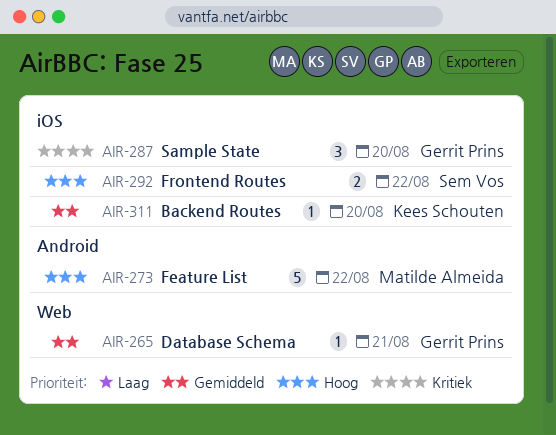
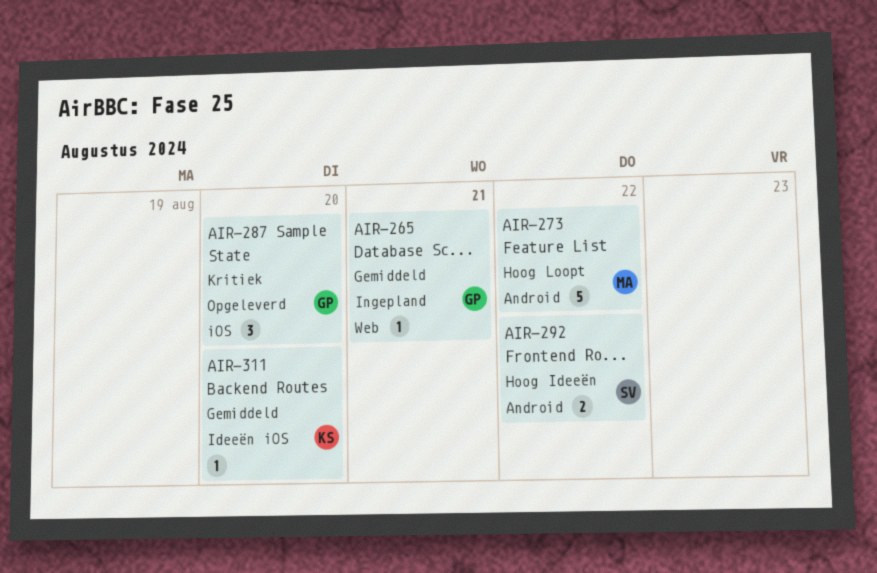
AIR-292, label: iOS -> Android

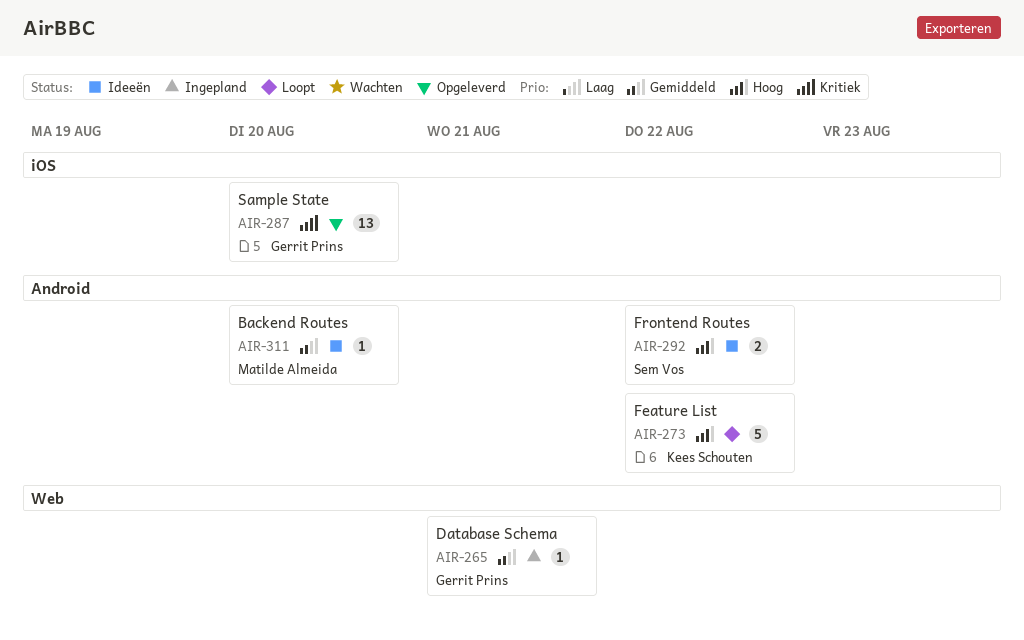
AIR-273, owner: Matilde Almeida -> Kees Schouten
AIR-287, estimate: 3 -> 13
AIR-311, owner: Kees Schouten -> Matilde Almeida
AIR-311, label: iOS -> Android

